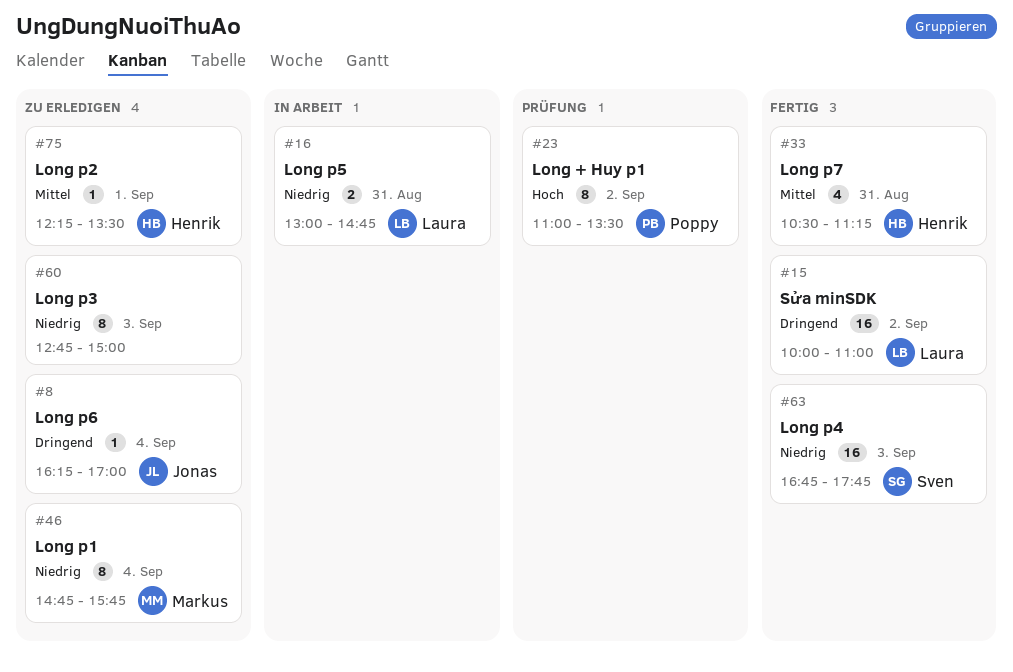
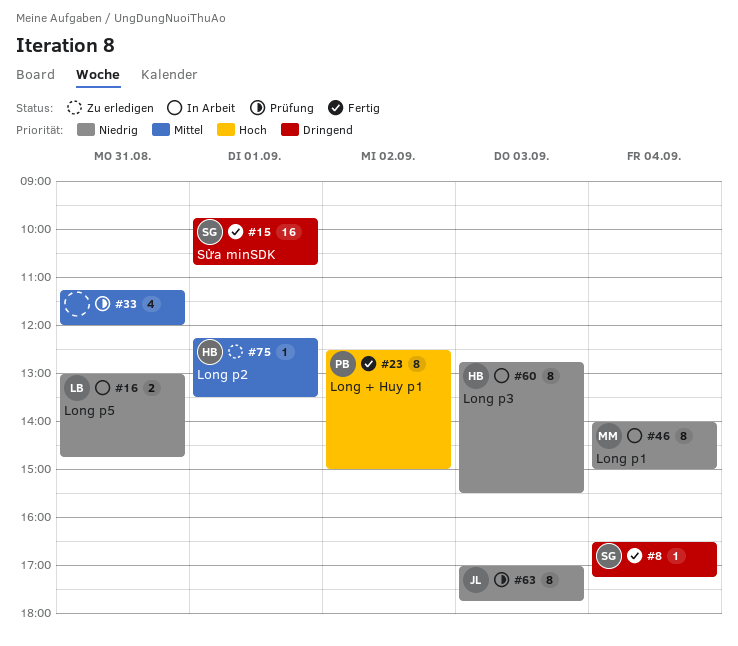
#8, status: Zu erledigen -> Fertig
#8, owner: Jonas -> Sven
#8, begins: 16:15 -> 16:30
#8, ends: 17:00 -> 17:15
#15, owner: Laura -> Sven
#15, day: Sep 2 -> Sep 1
#15, begins: 10:00 -> 09:45
#15, ends: 11:00 -> 10:45
#23, status: Prüfung -> Fertig
#23, begins: 11:00 -> 12:30
#23, ends: 13:30 -> 15:00
#33, status: Fertig -> Prüfung
#33, owner: Henrik -> none
#33, begins: 10:30 -> 11:15
#33, ends: 11:15 -> 12:00
#46, status: Zu erledigen -> In Arbeit
#46, begins: 14:45 -> 14:00
#46, ends: 15:45 -> 15:00
#60, status: Zu erledigen -> In Arbeit
#60, owner: none -> Henrik
#60, ends: 15:00 -> 15:30
#63, status: Fertig -> Prüfung
#63, owner: Sven -> Jonas
#63, estimate: 16 -> 8
#63, begins: 16:45 -> 17:00

